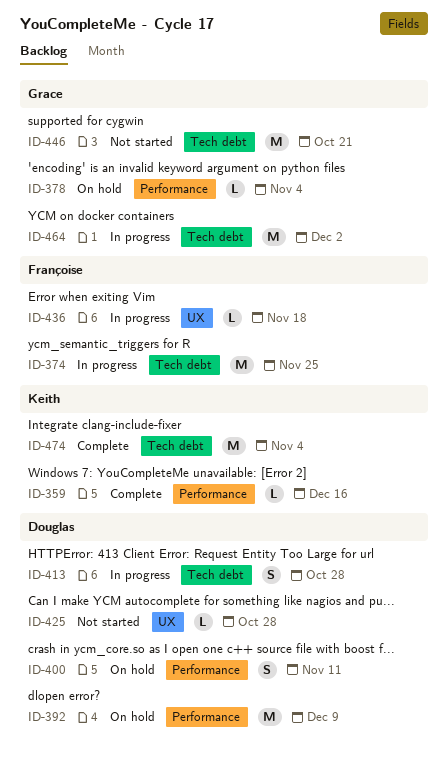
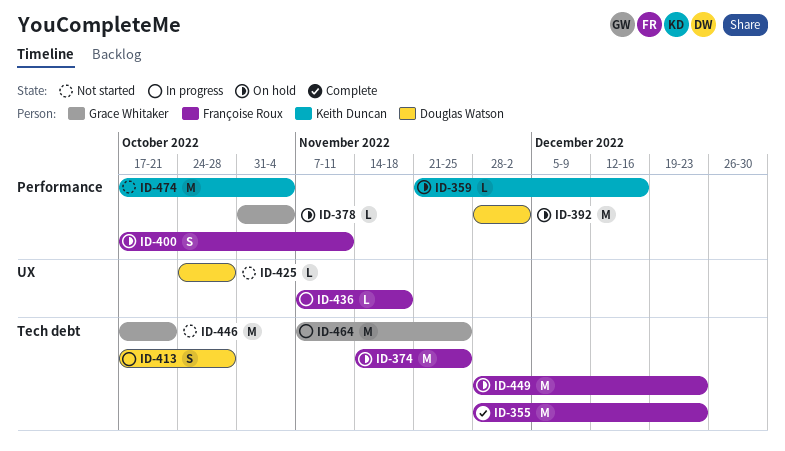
ID-355: none -> present
ID-359, status: Complete -> On hold
ID-374, status: In progress -> On hold
ID-392, due: Dec 9 -> Dec 2
ID-400, owner: Douglas Watson -> Françoise Roux
ID-449: none -> present
ID-464, due: Dec 2 -> Nov 25
ID-474, status: Complete -> Not started
ID-474, label: Tech debt -> Performance

